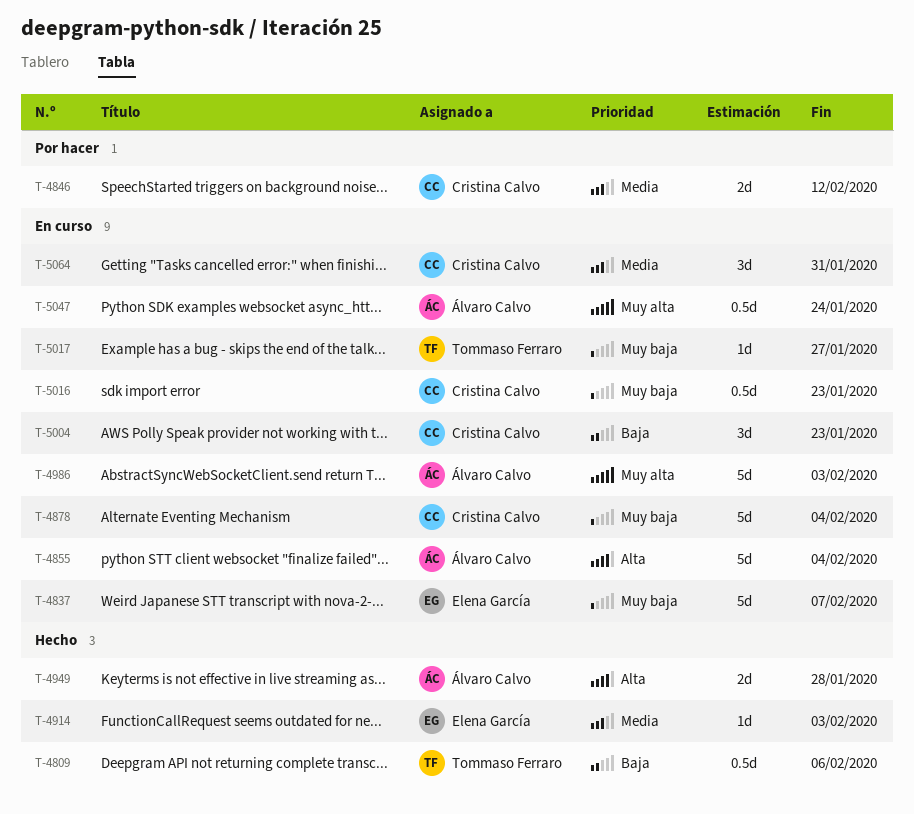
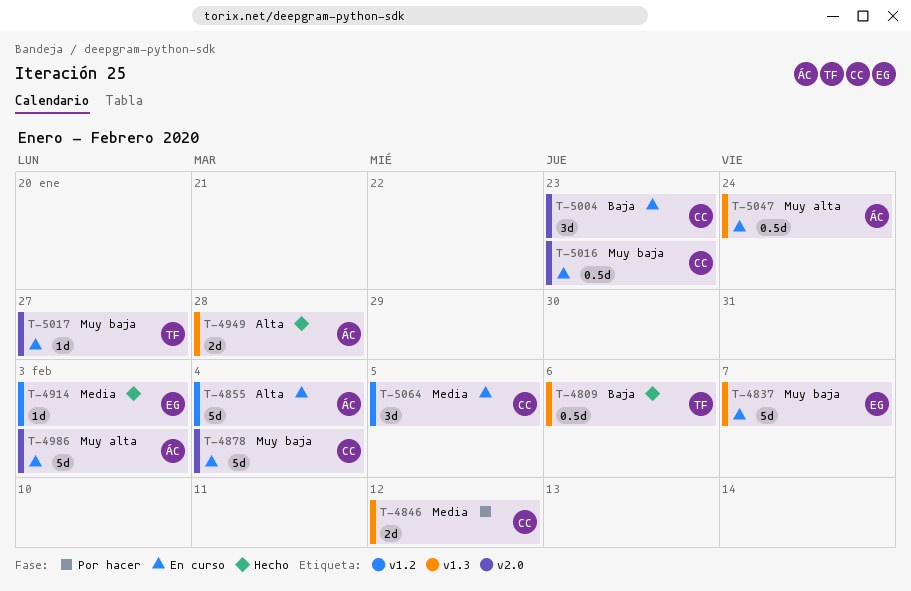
T-5064, due: Jan 31 -> Feb 5

